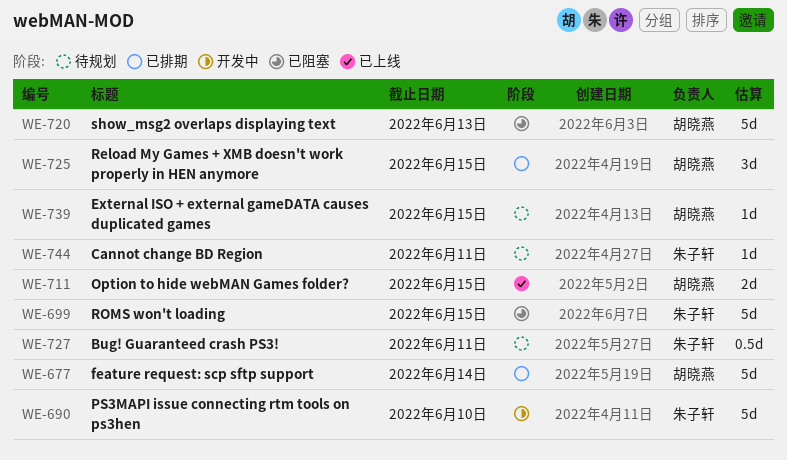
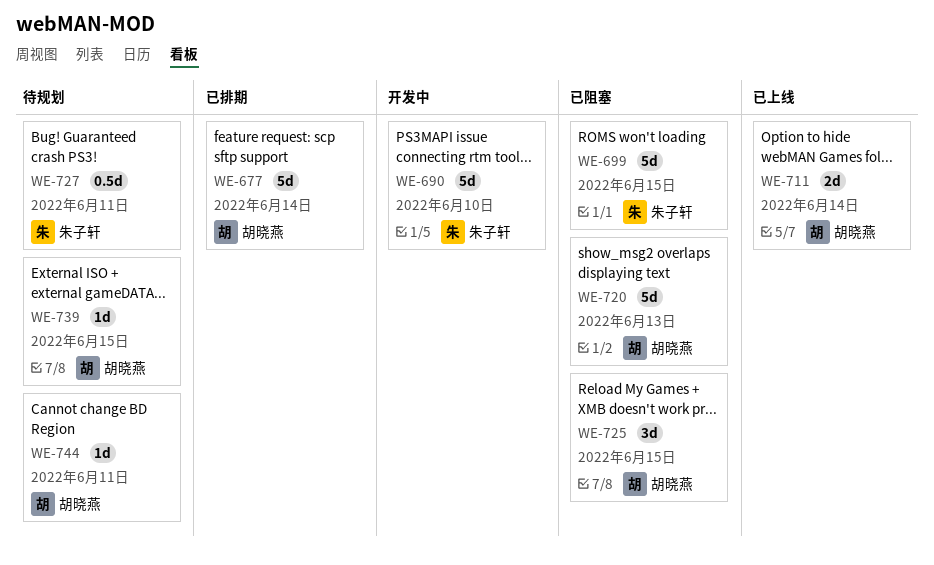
WE-711, due: Jun 15 -> Jun 14
WE-725, status: 已排期 -> 已阻塞
WE-744, owner: 朱子轩 -> 胡晓燕

